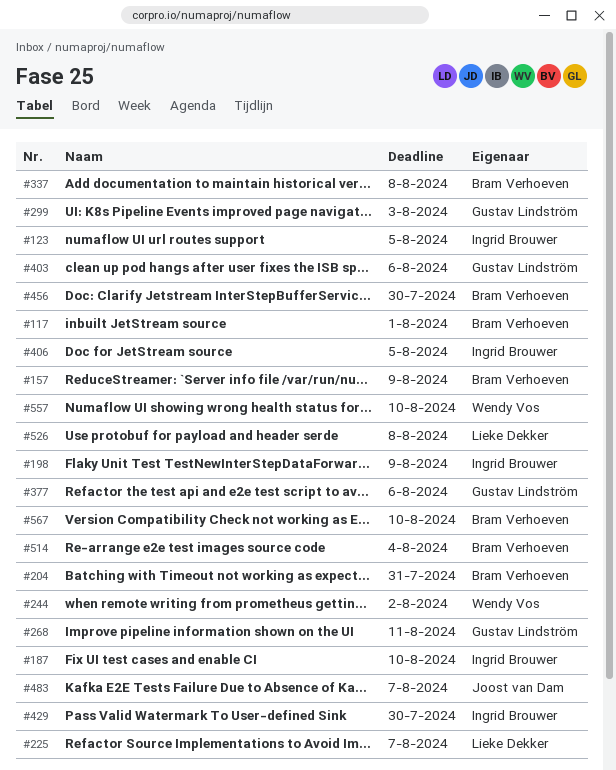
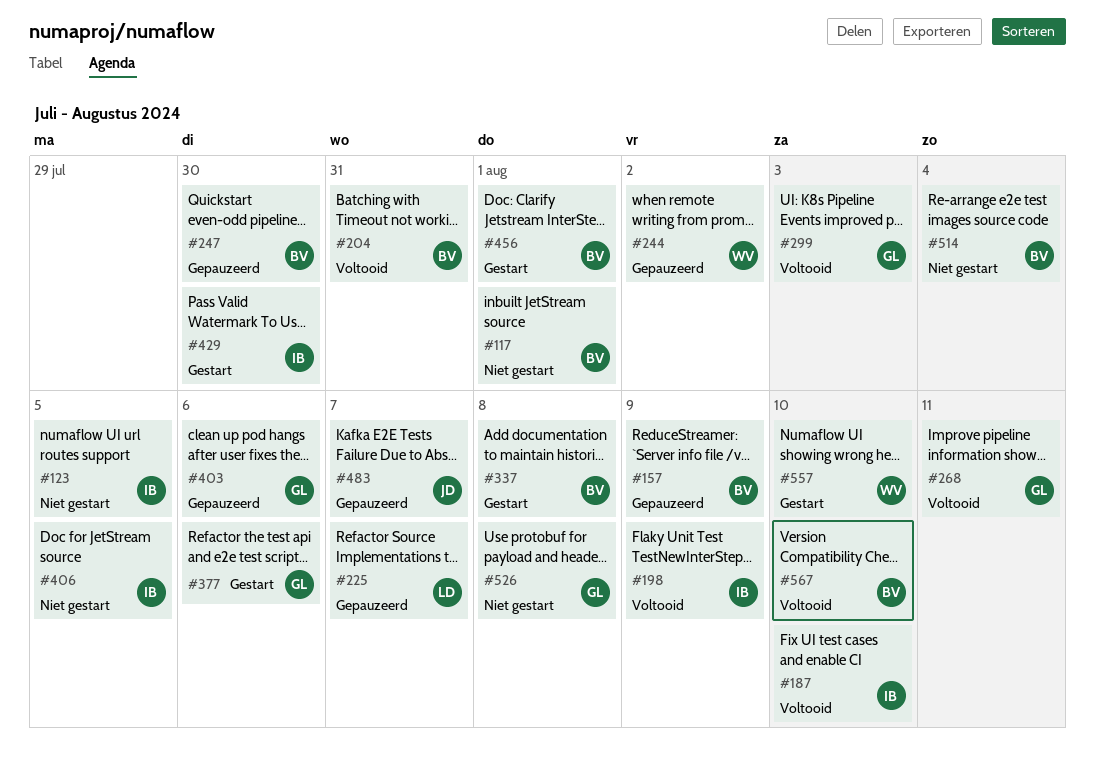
#247: none -> present
#456, due: Jul 30 -> Aug 1
#526, owner: Lieke Dekker -> Gustav Lindström

